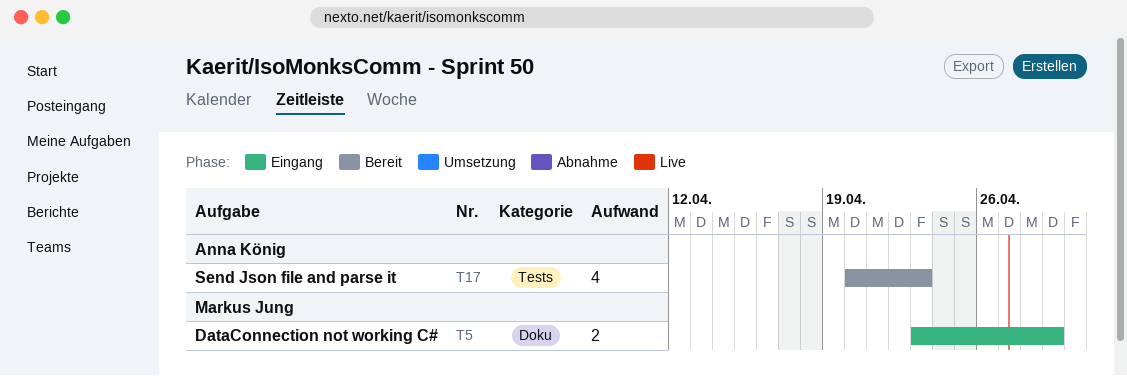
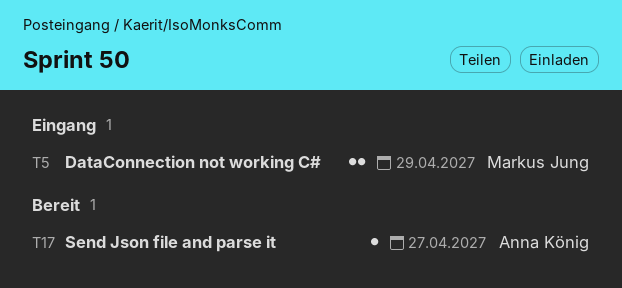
T17, estimate: 4 -> 1
T17, due: Apr 23 -> Apr 27

